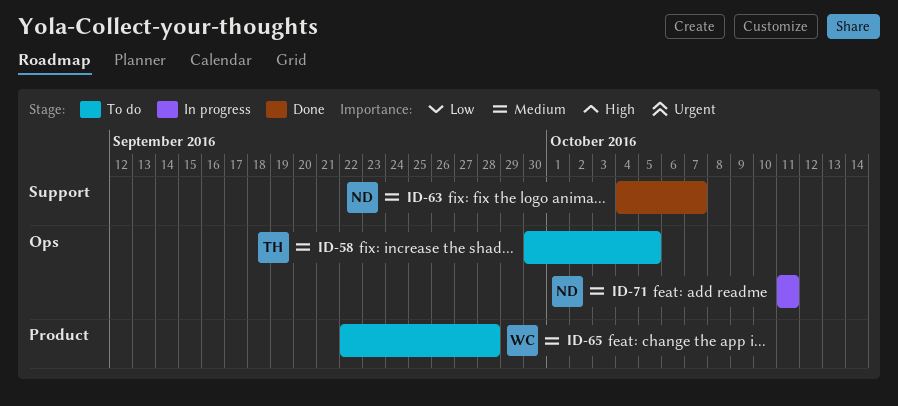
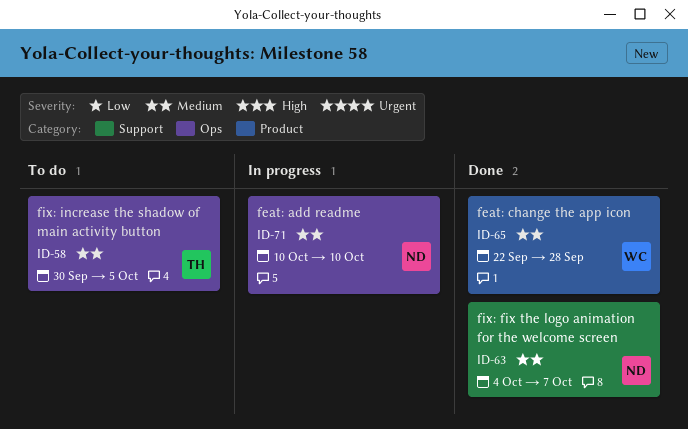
ID-65, status: To do -> Done
ID-71, start: Oct 11 -> Oct 10
ID-71, due: Oct 11 -> Oct 10

